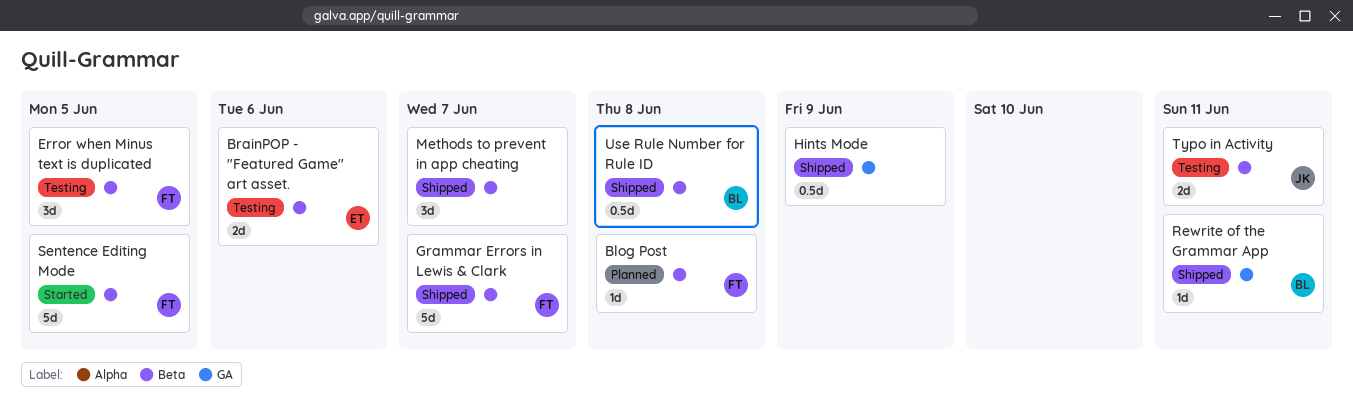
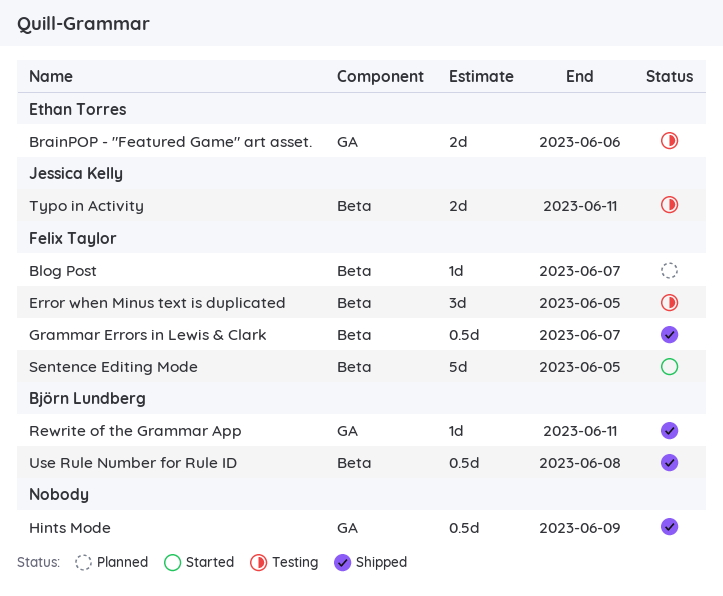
Blog Post, due: Jun 8 -> Jun 7
BrainPOP - "Featured Game" art asset., label: Beta -> GA
Grammar Errors in Lewis & Clark, estimate: 5d -> 0.5d
Methods to prevent in app cheating: present -> none

